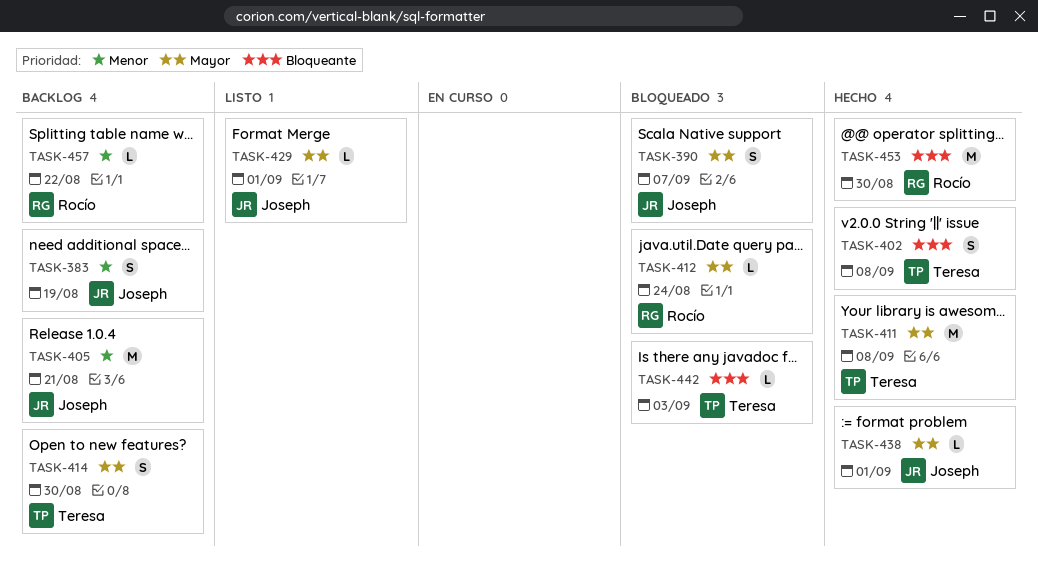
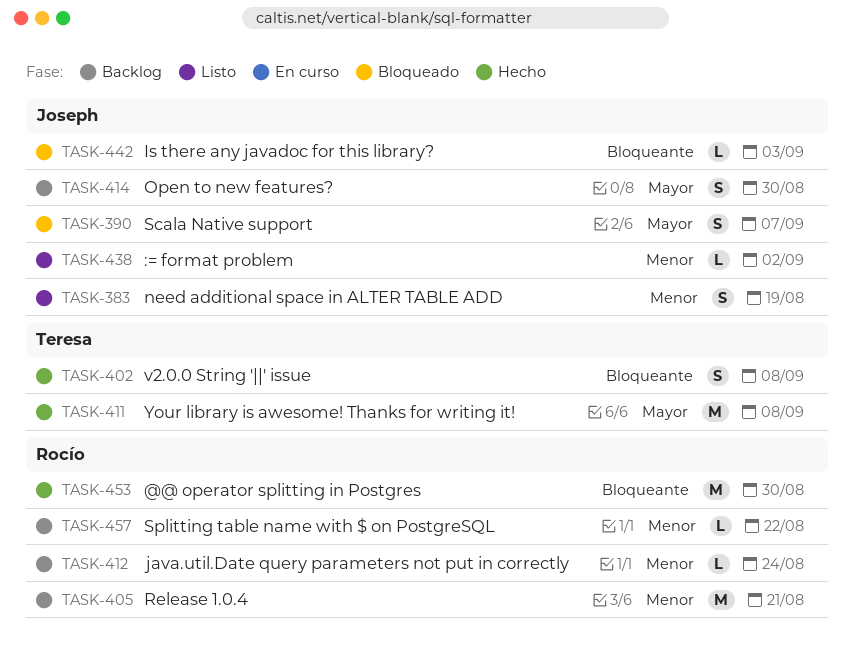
TASK-383, status: Backlog -> Listo
TASK-405, owner: Joseph -> Rocío
TASK-412, status: Bloqueado -> Backlog
TASK-412, priority: Mayor -> Menor
TASK-414, owner: Teresa -> Joseph
TASK-429: present -> none
TASK-438, status: Hecho -> Listo
TASK-438, priority: Mayor -> Menor
TASK-438, due: Sep 1 -> Sep 2
TASK-442, owner: Teresa -> Joseph

